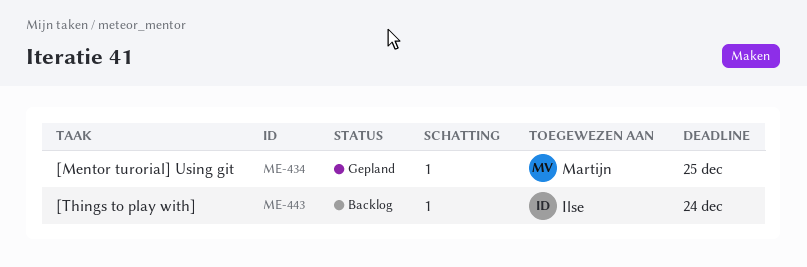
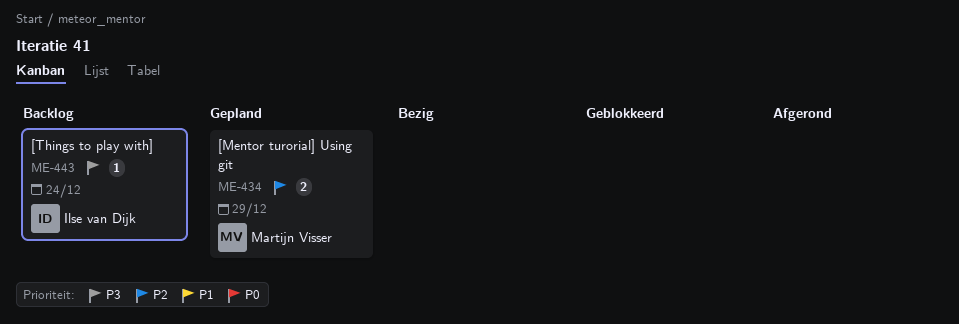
ME-434, estimate: 1 -> 2
ME-434, due: Dec 25 -> Dec 29

